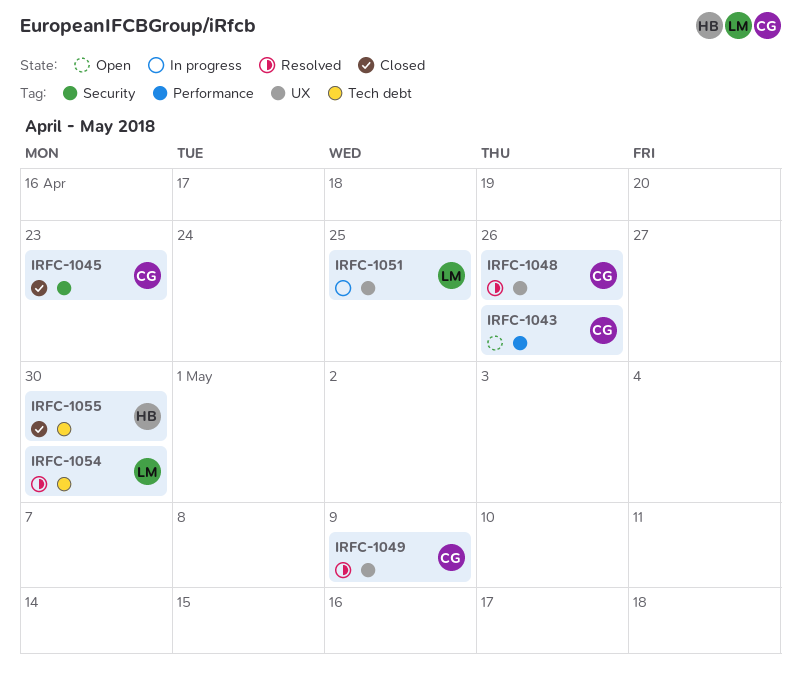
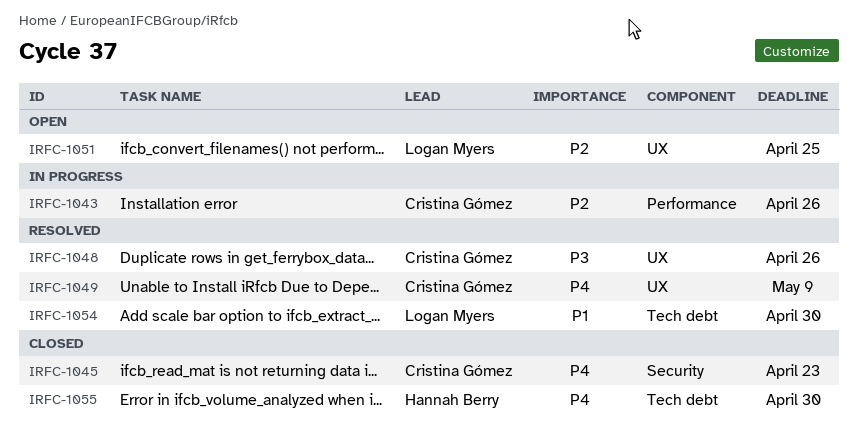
IRFC-1043, status: Open -> In progress
IRFC-1051, status: In progress -> Open

